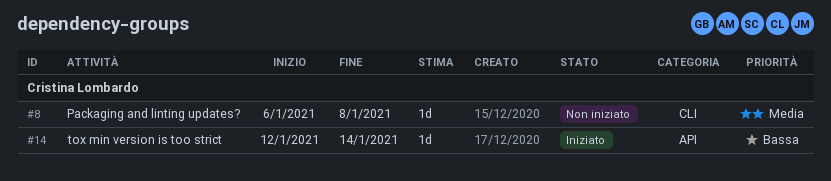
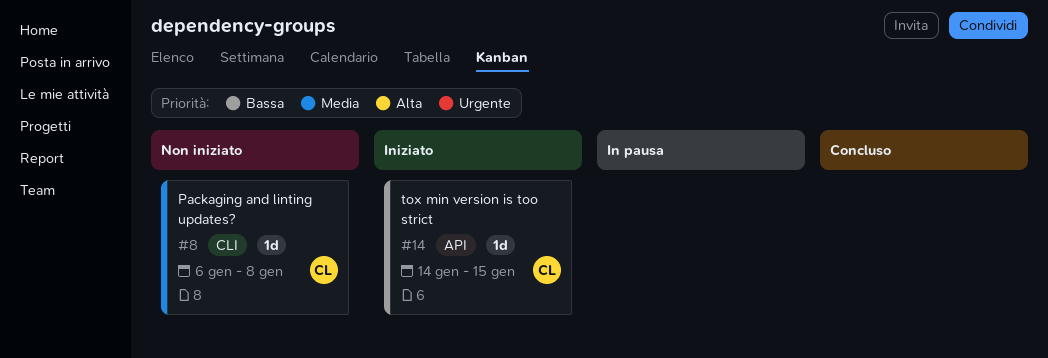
#14, start: Jan 12 -> Jan 14
#14, due: Jan 14 -> Jan 15

